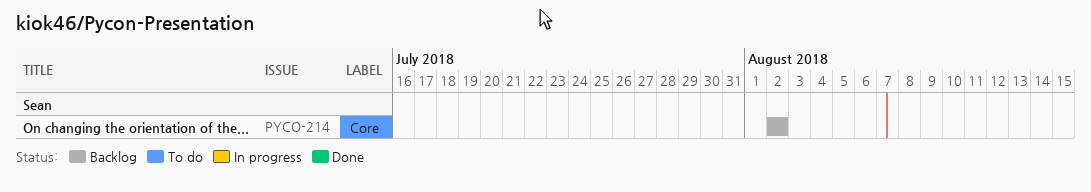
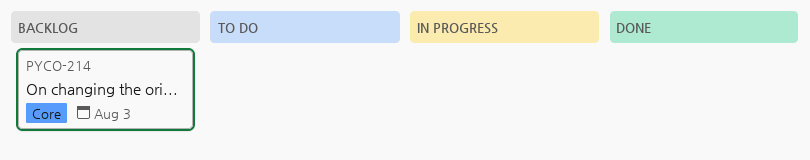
PYCO-214, due: Aug 2 -> Aug 3

